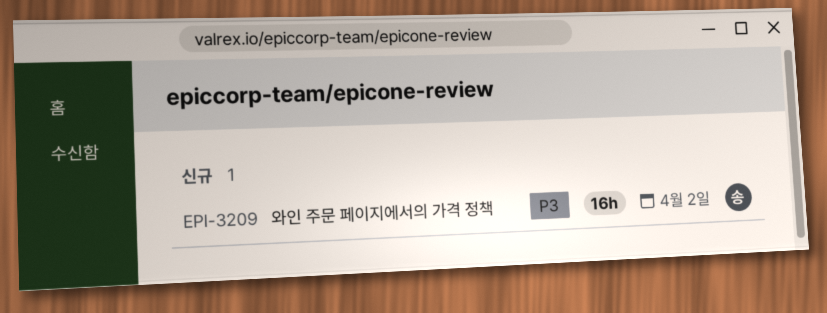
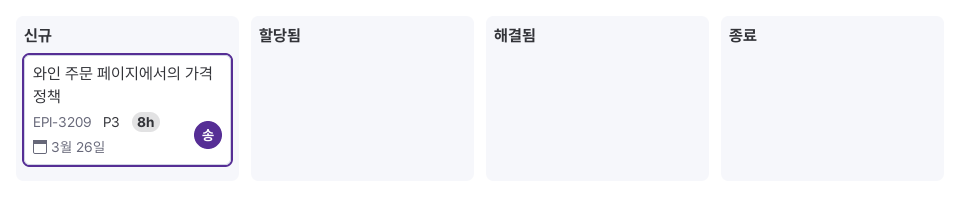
EPI-3209, estimate: 16h -> 8h
EPI-3209, due: Apr 2 -> Mar 26

